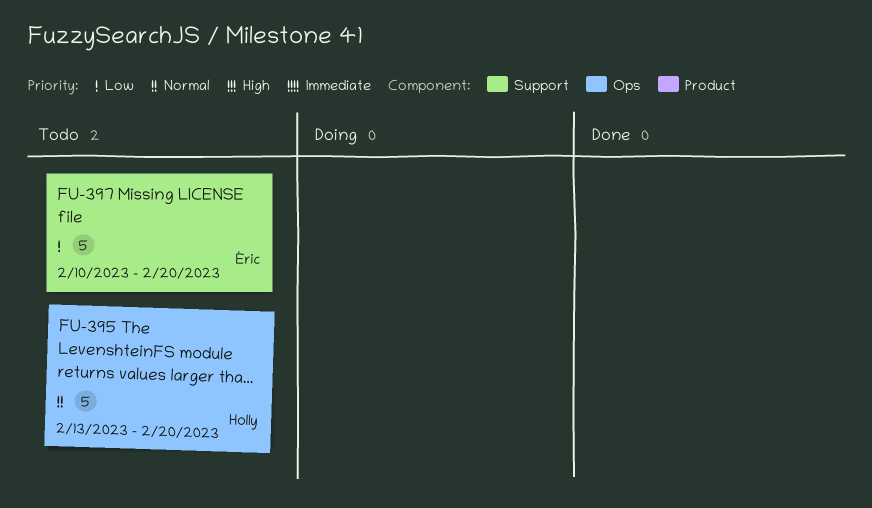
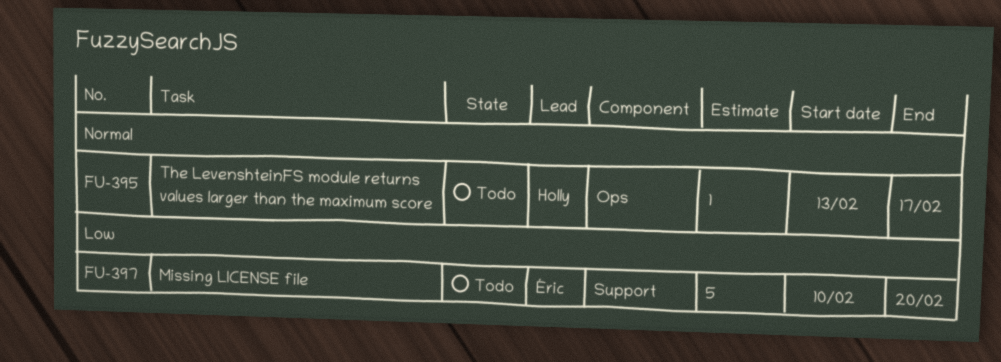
FU-395, estimate: 5 -> 1
FU-395, due: Feb 20 -> Feb 17

